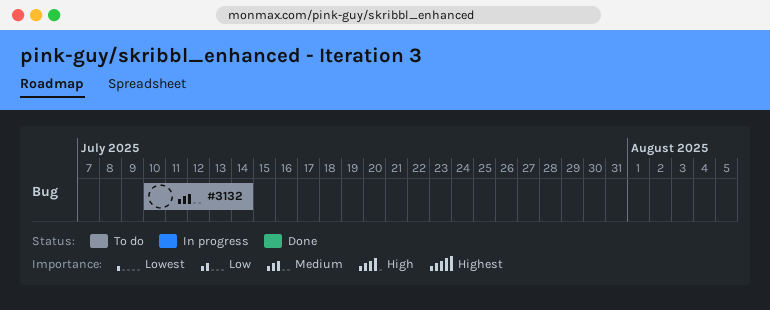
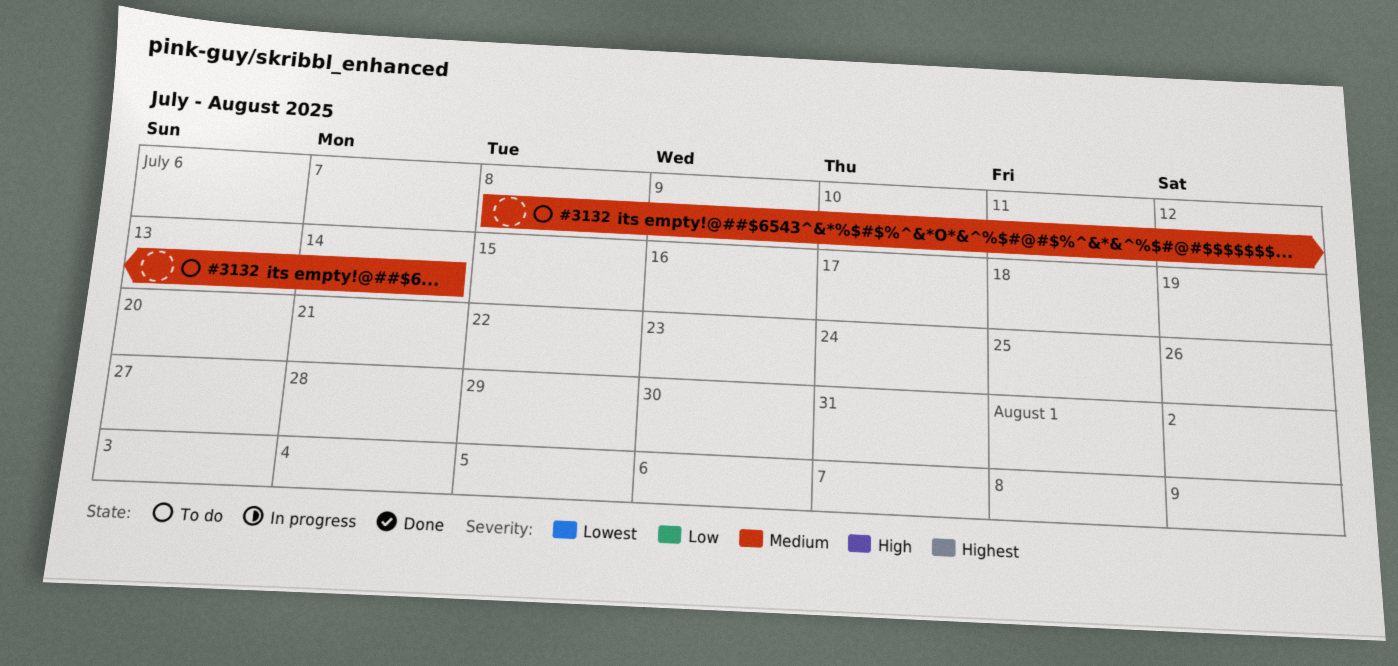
#3132, start: Jul 10 -> Jul 8

